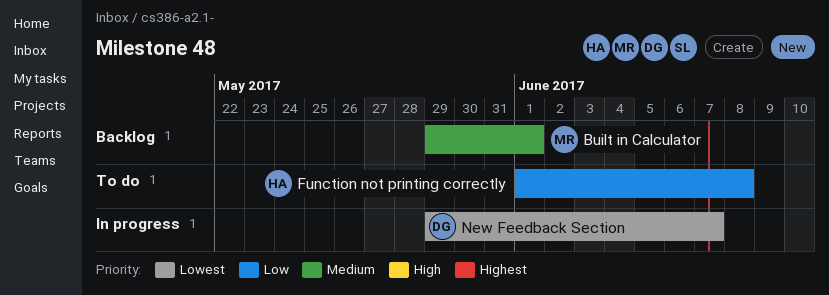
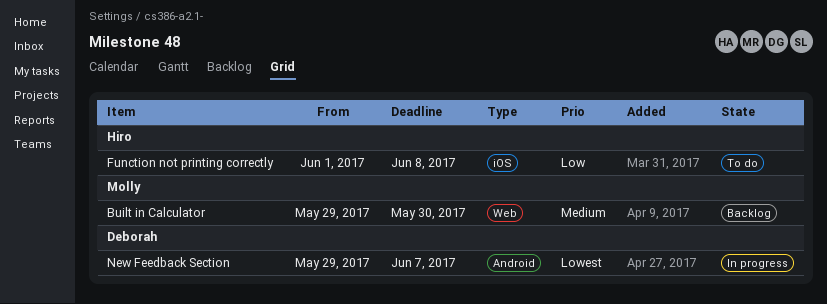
Built in Calculator, due: Jun 1 -> May 30

